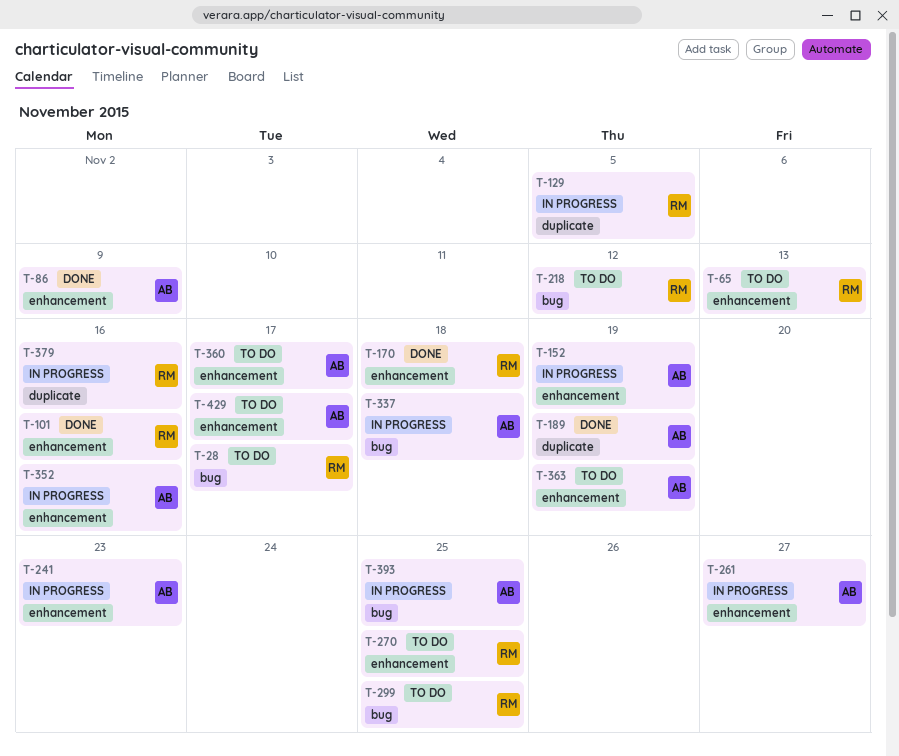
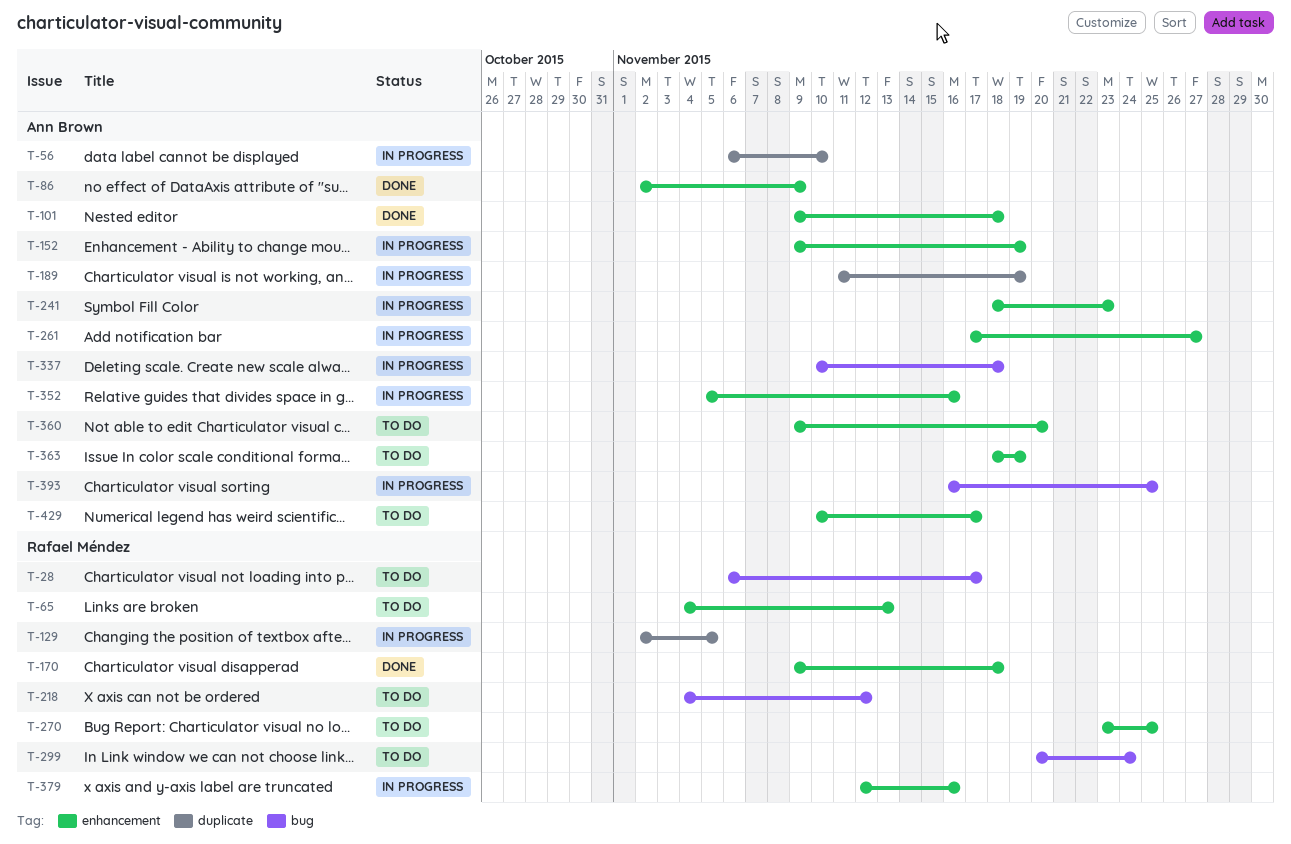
T-56: none -> present
T-101, owner: Rafael Méndez -> Ann Brown
T-101, due: Nov 16 -> Nov 18
T-189, status: Done -> In progress
T-299, due: Nov 25 -> Nov 24
T-360, due: Nov 17 -> Nov 20
T-379, label: duplicate -> enhancement

